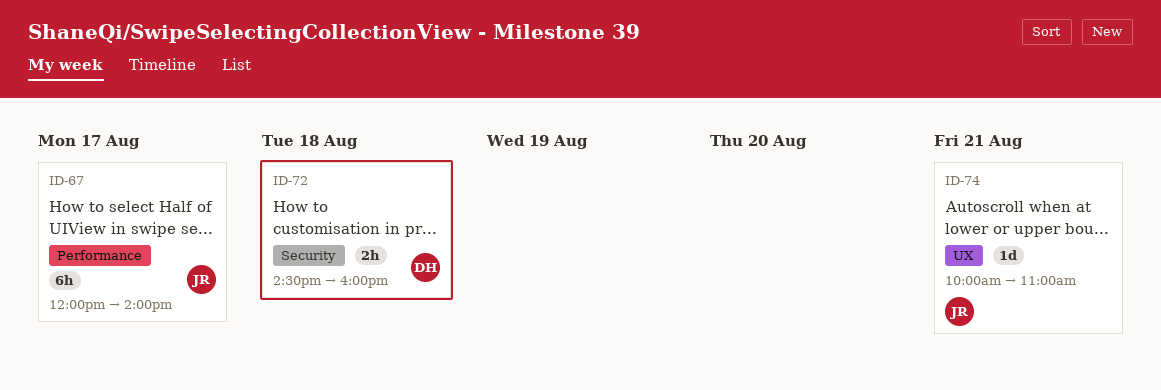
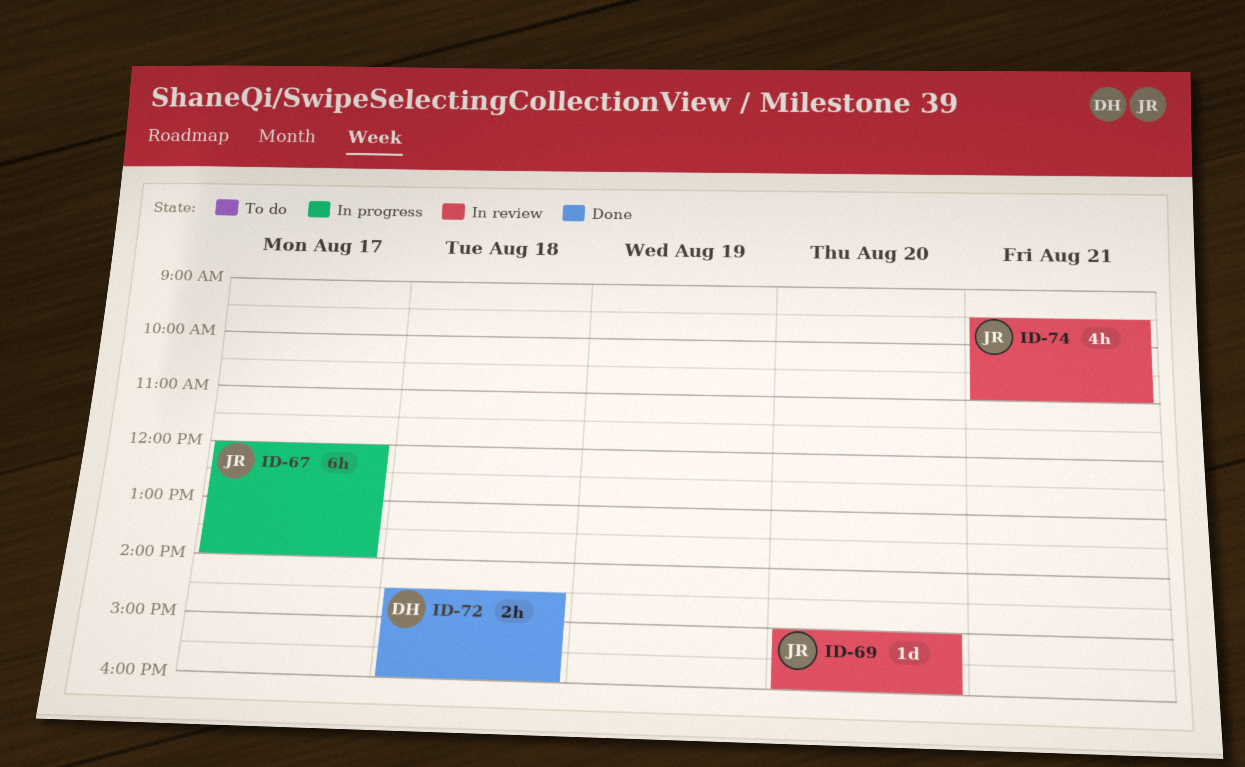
ID-69: none -> present
ID-74, estimate: 1d -> 4h
ID-74, begins: 10:00 -> 09:30

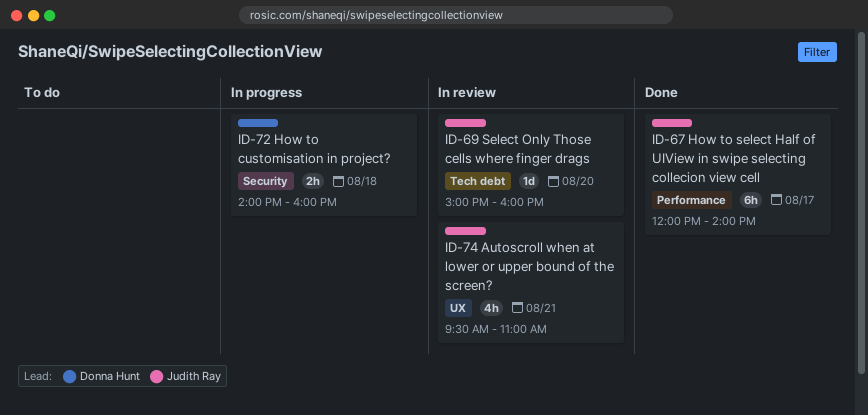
ID-67, status: In progress -> Done
ID-72, status: Done -> In progress
ID-72, begins: 14:30 -> 14:00

